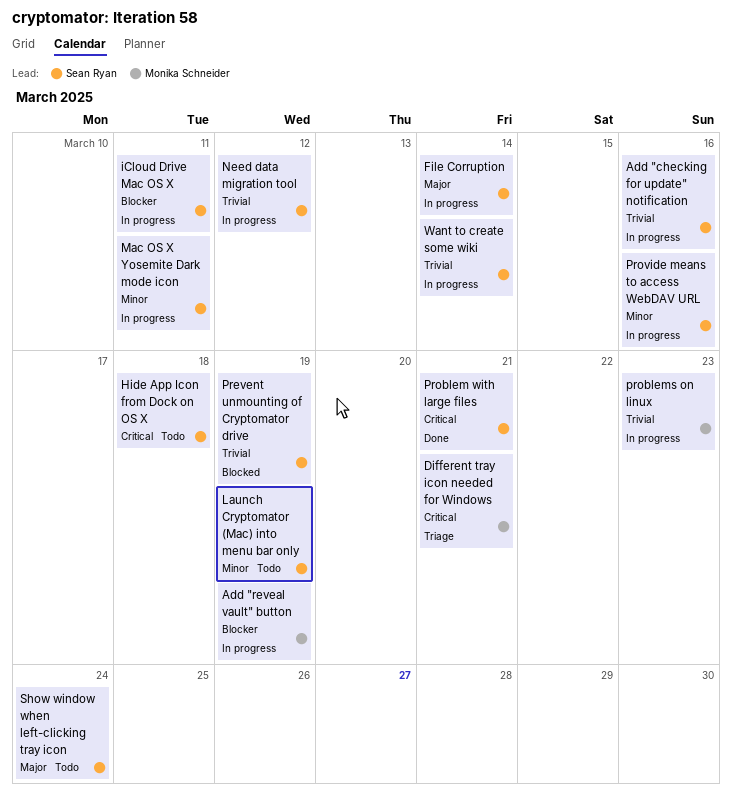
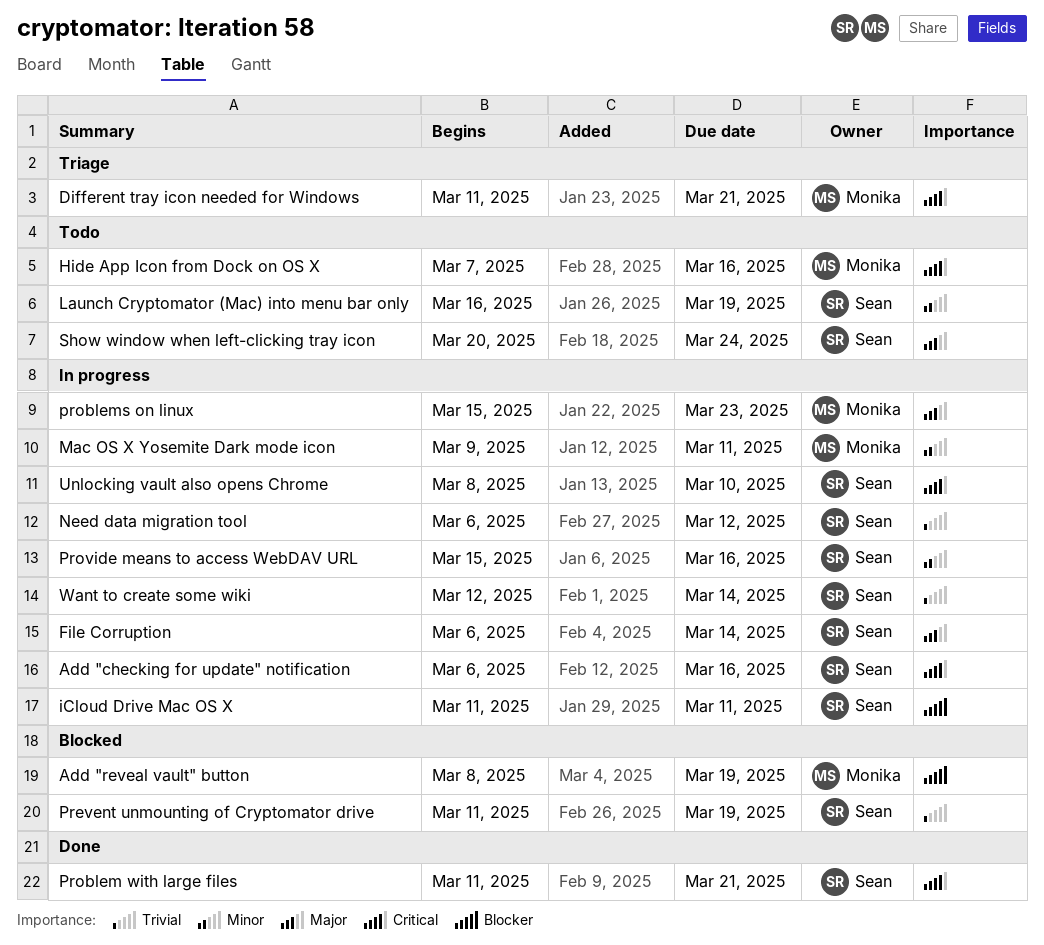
Add "checking for update" notification, priority: Trivial -> Critical
Add "reveal vault" button, status: In progress -> Blocked
Hide App Icon from Dock on OS X, owner: Sean Ryan -> Monika Schneider
Hide App Icon from Dock on OS X, due: Mar 18 -> Mar 16
Mac OS X Yosemite Dark mode icon, owner: Sean Ryan -> Monika Schneider
problems on linux, priority: Trivial -> Major
Unlocking vault also opens Chrome: none -> present

